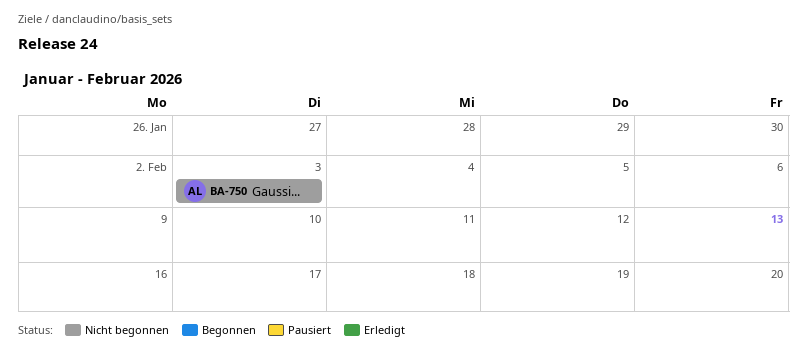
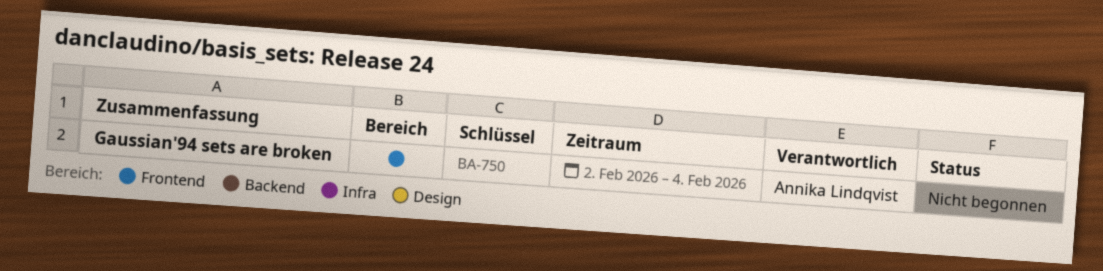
BA-750, start: Feb 3 -> Feb 2
BA-750, due: Feb 3 -> Feb 4

